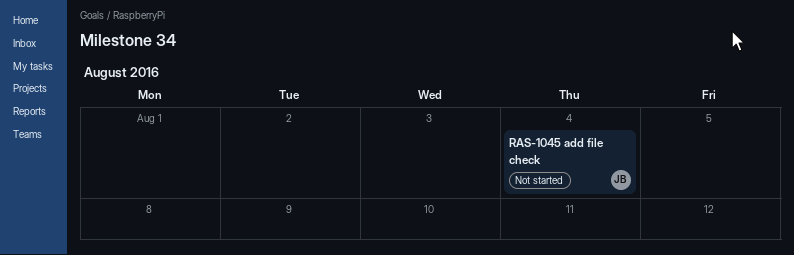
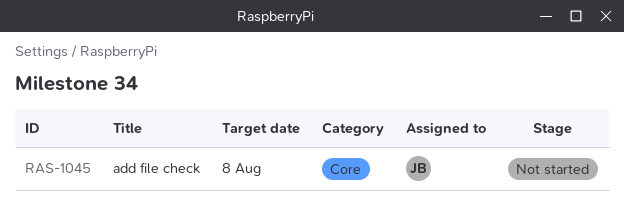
RAS-1045, due: Aug 4 -> Aug 8

